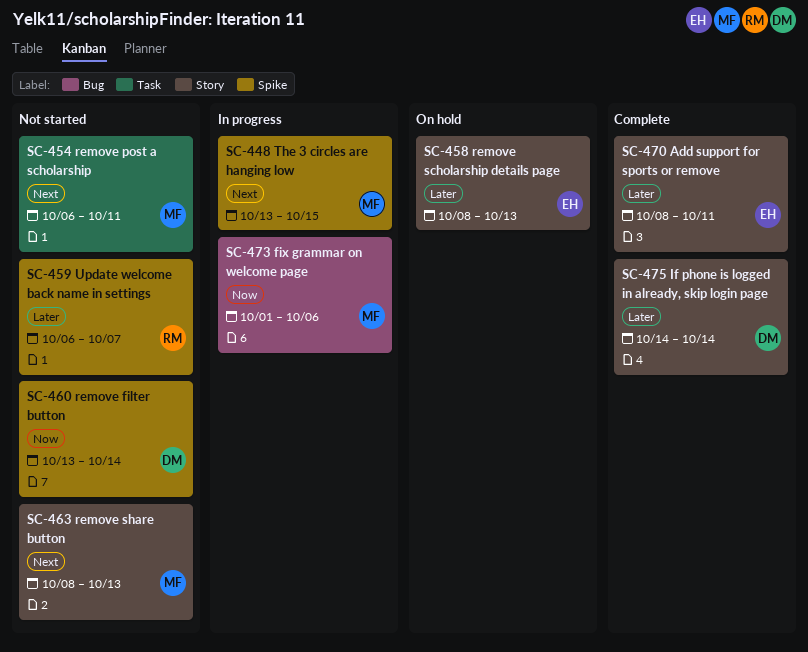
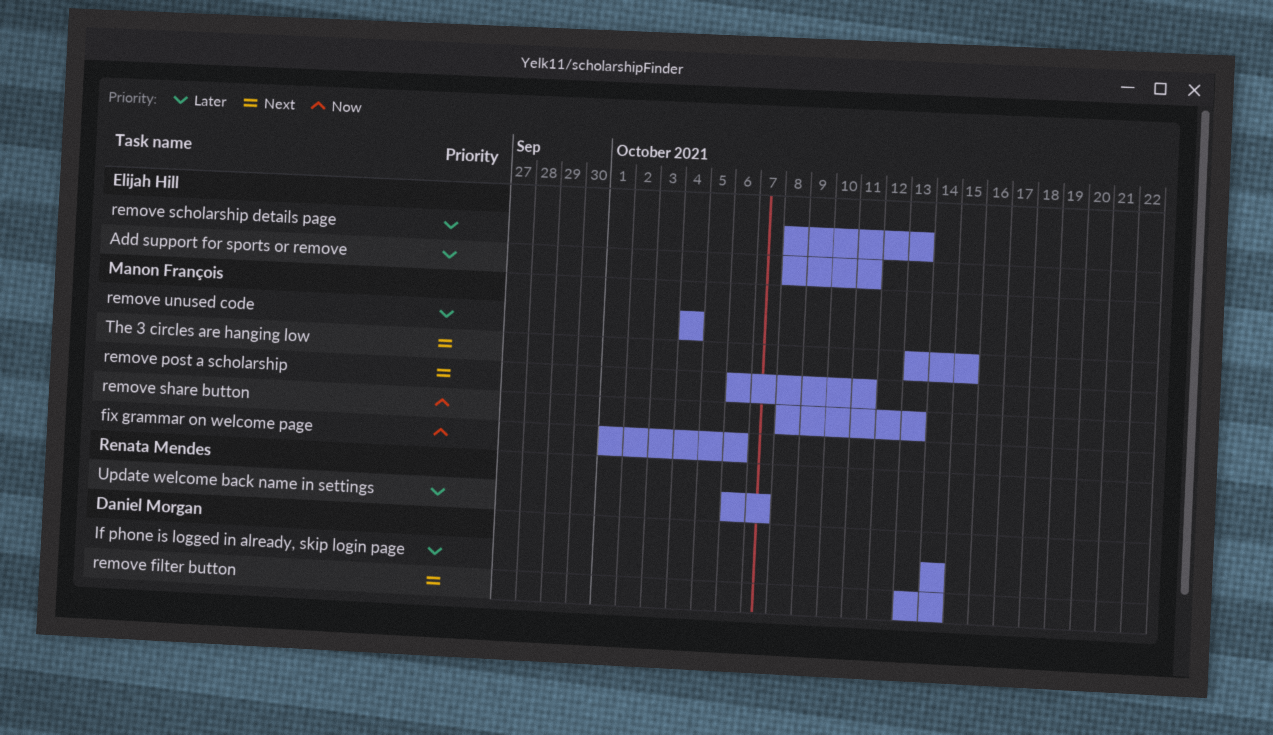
remove filter button, priority: Now -> Next
remove share button, priority: Next -> Now
remove unused code: none -> present

